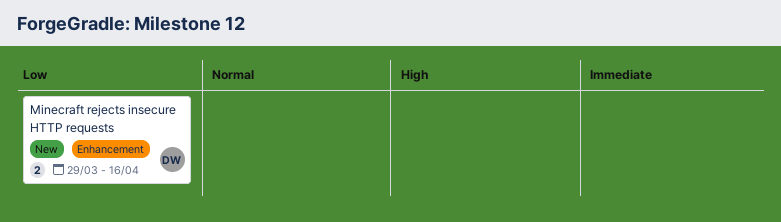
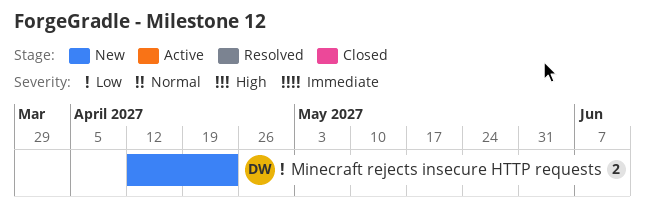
Minecraft rejects insecure HTTP requests, start: Mar 29 -> Apr 12
Minecraft rejects insecure HTTP requests, due: Apr 16 -> Apr 23

